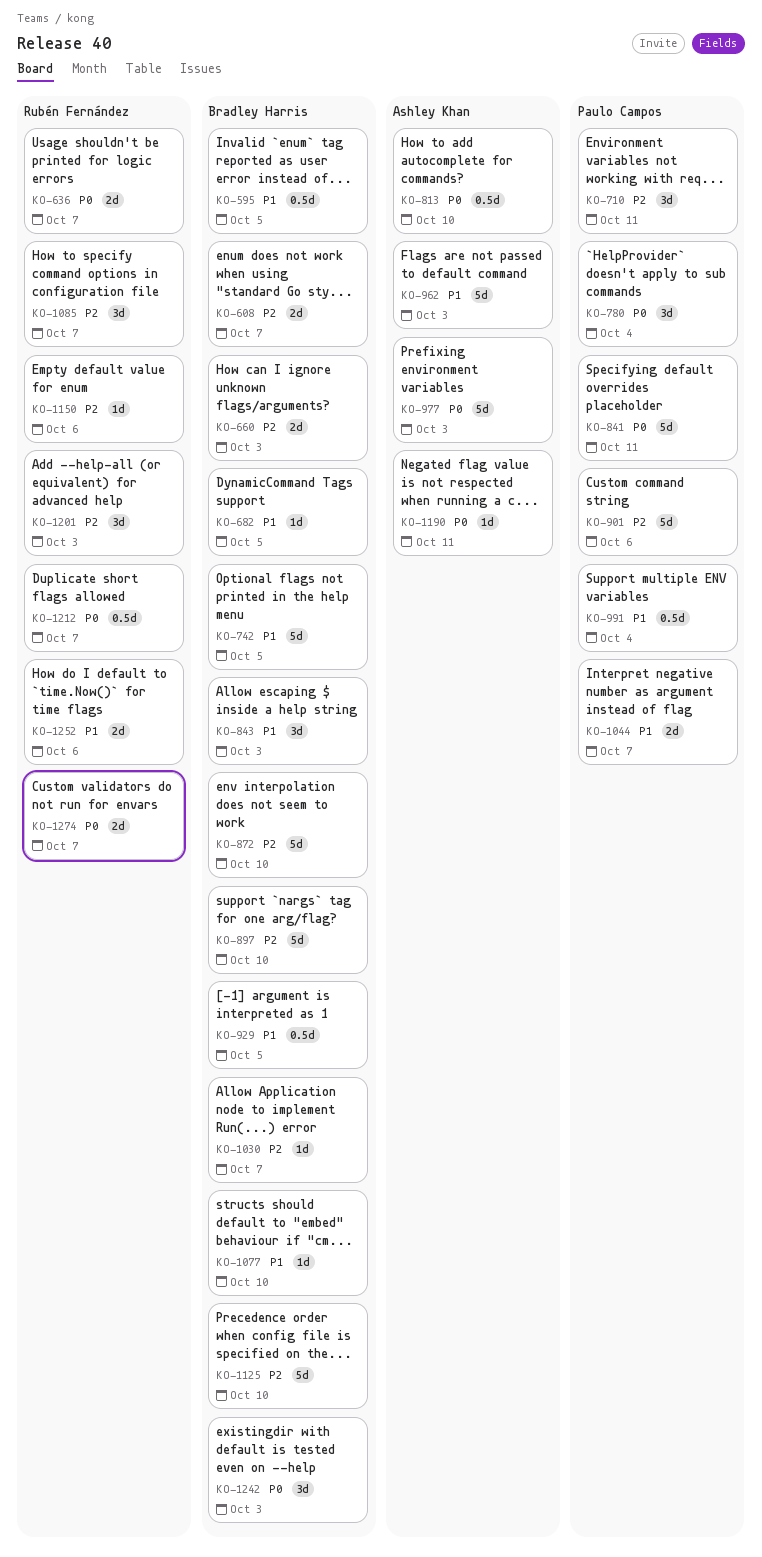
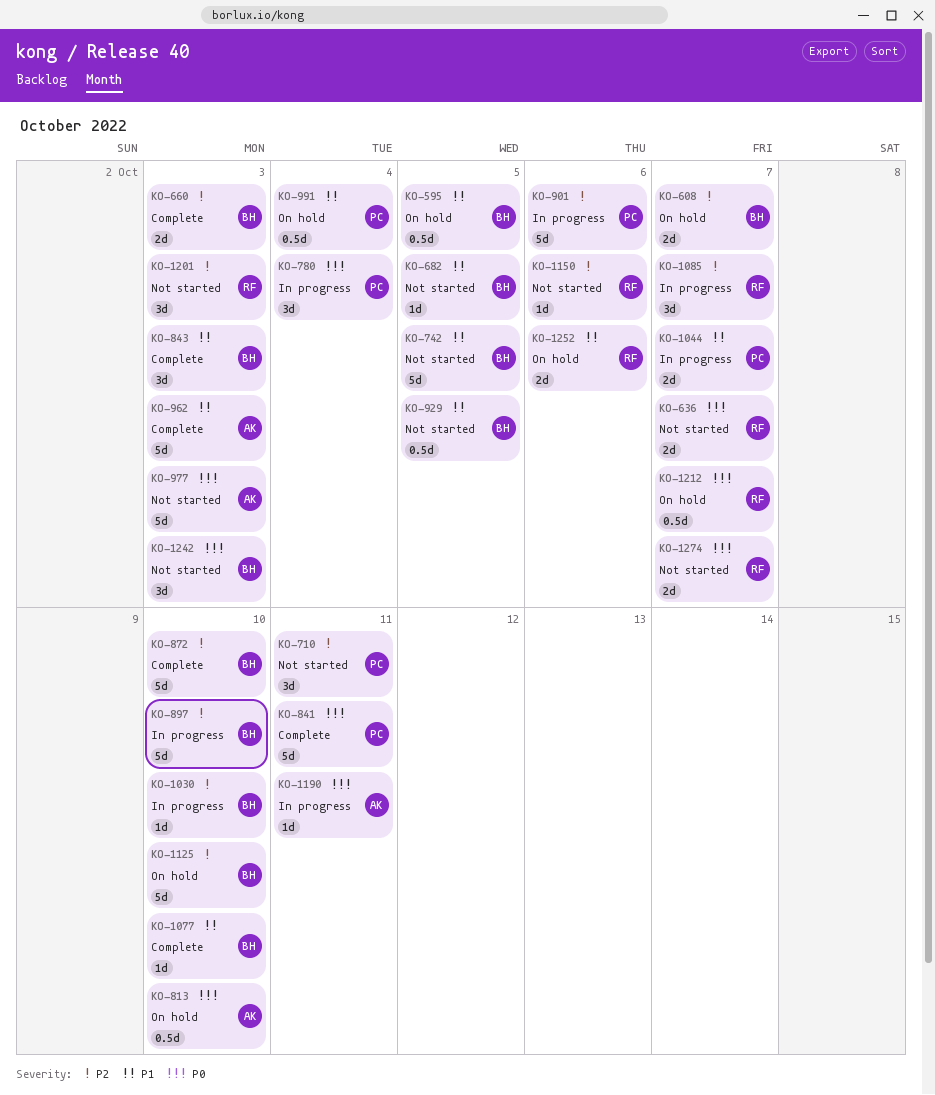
KO-1030, due: Oct 7 -> Oct 10

